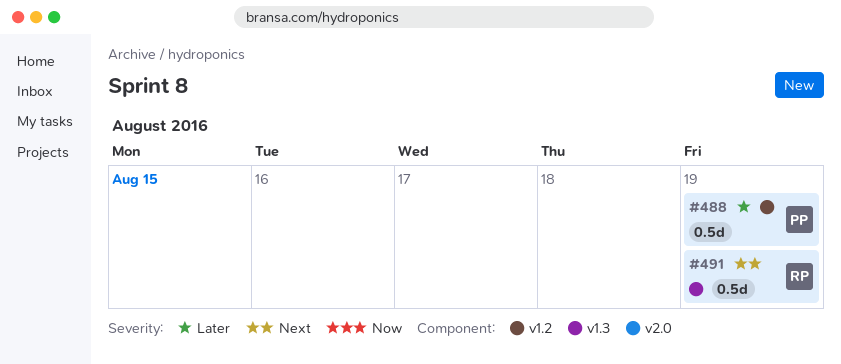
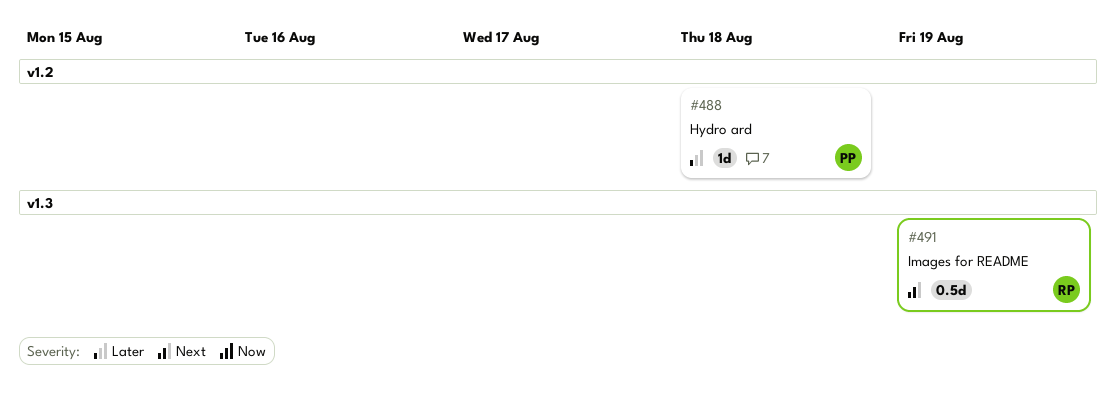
#488, estimate: 0.5d -> 1d
#488, due: Aug 19 -> Aug 18

